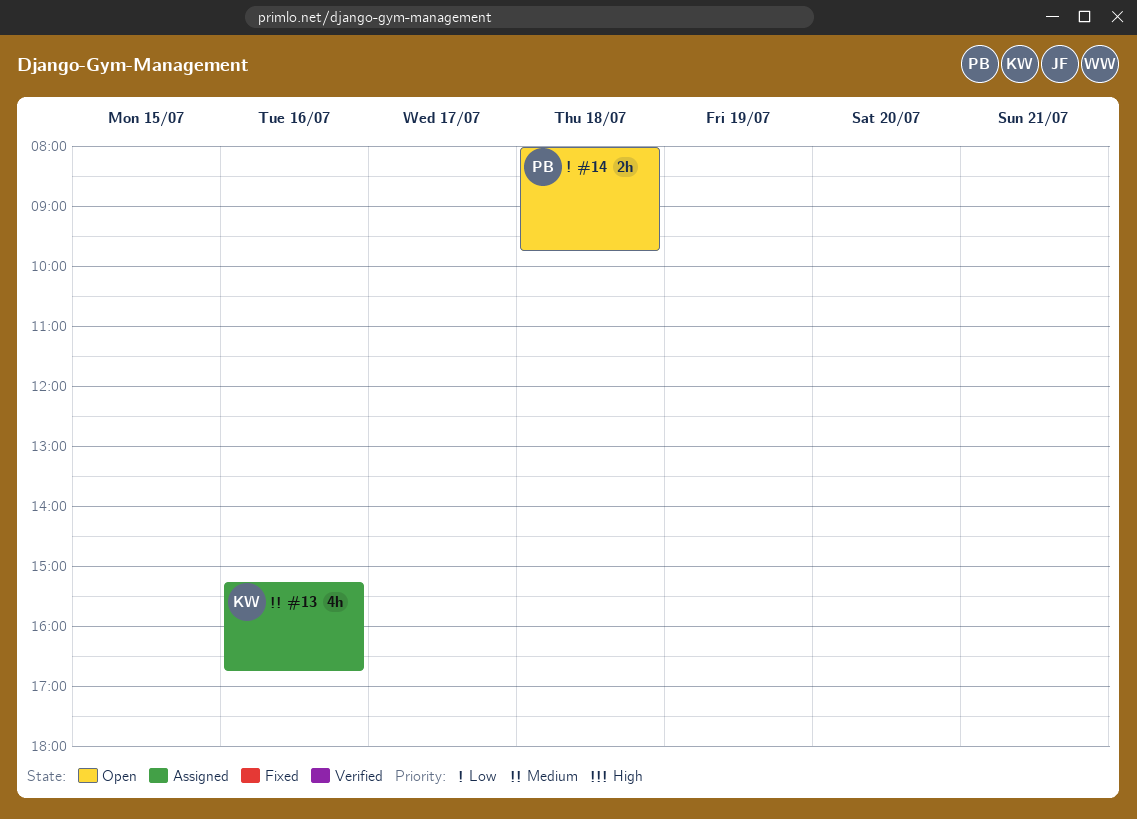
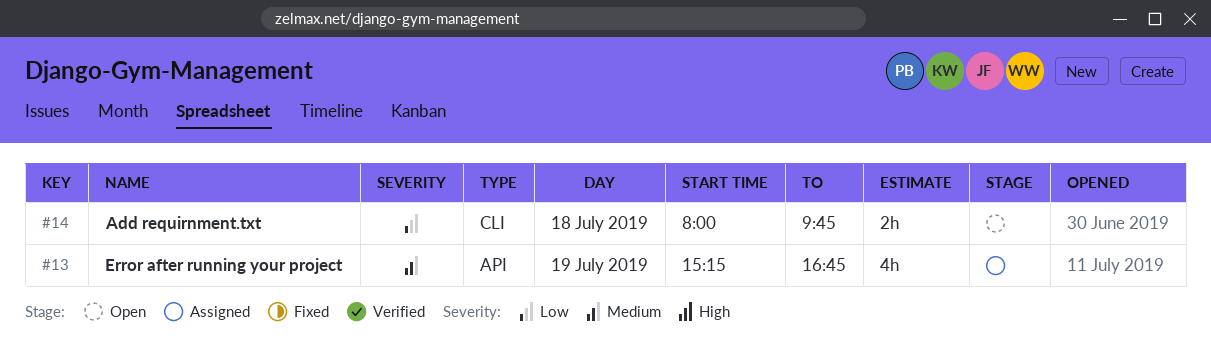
#13, day: Jul 16 -> Jul 19

